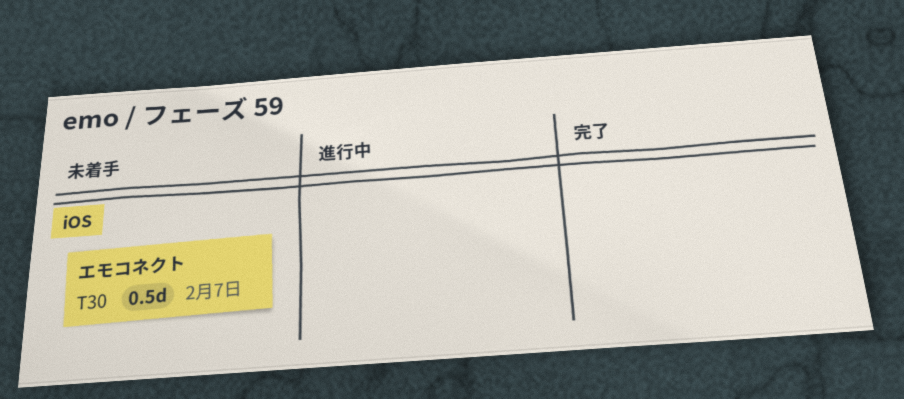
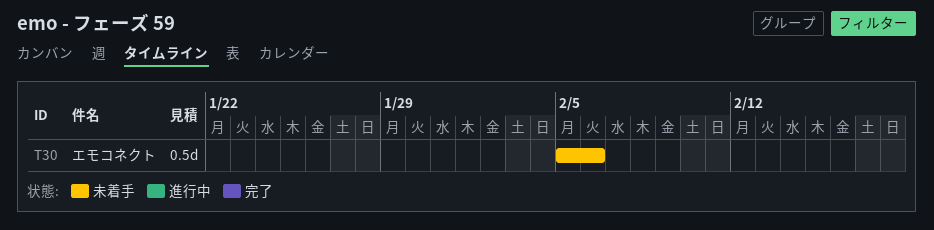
T30, due: Feb 7 -> Feb 6

